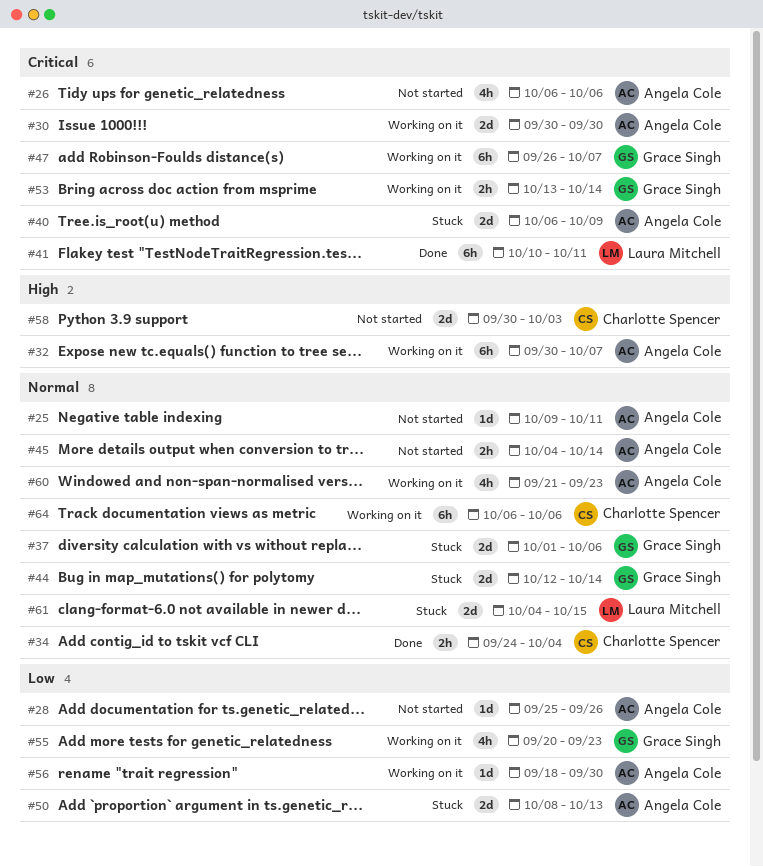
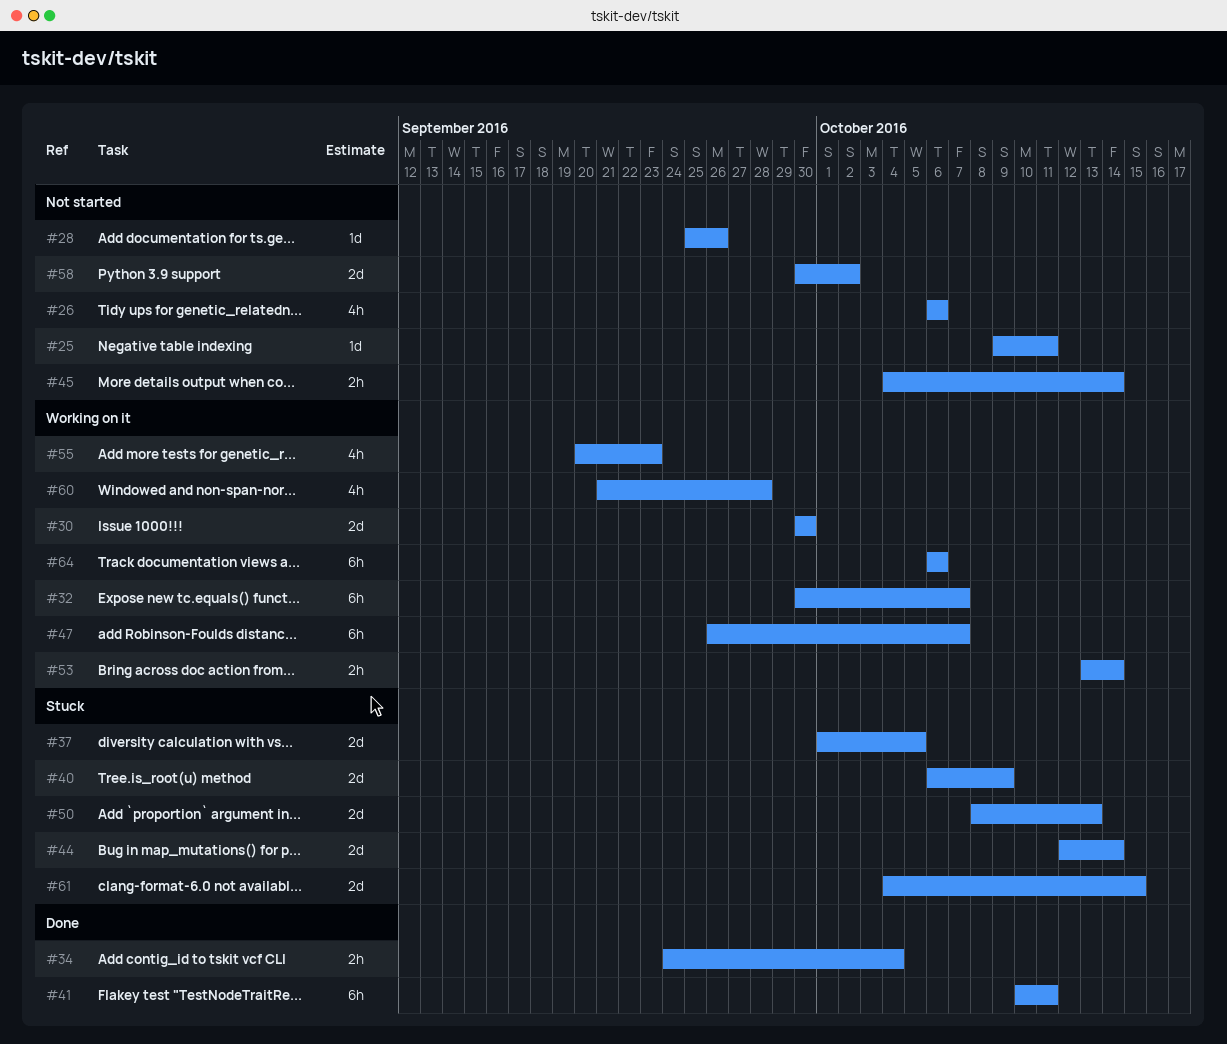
#37, due: Oct 6 -> Oct 5
#56: present -> none
#58, due: Oct 3 -> Oct 2
#60, due: Sep 23 -> Sep 28

